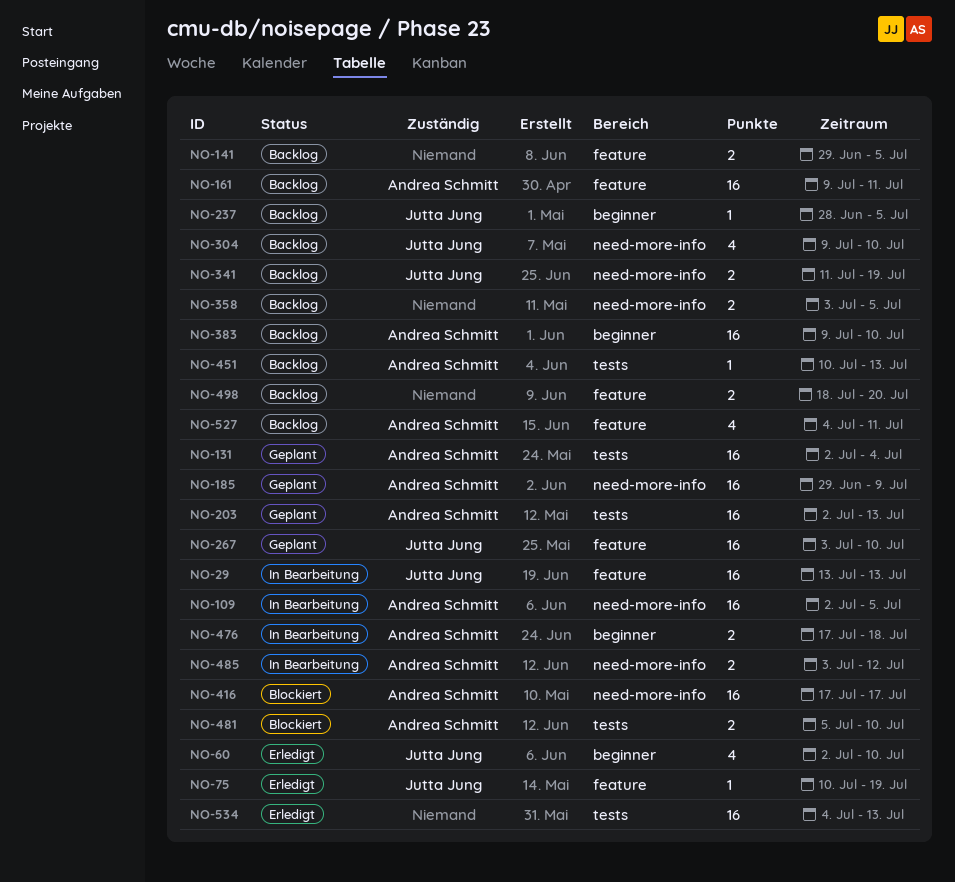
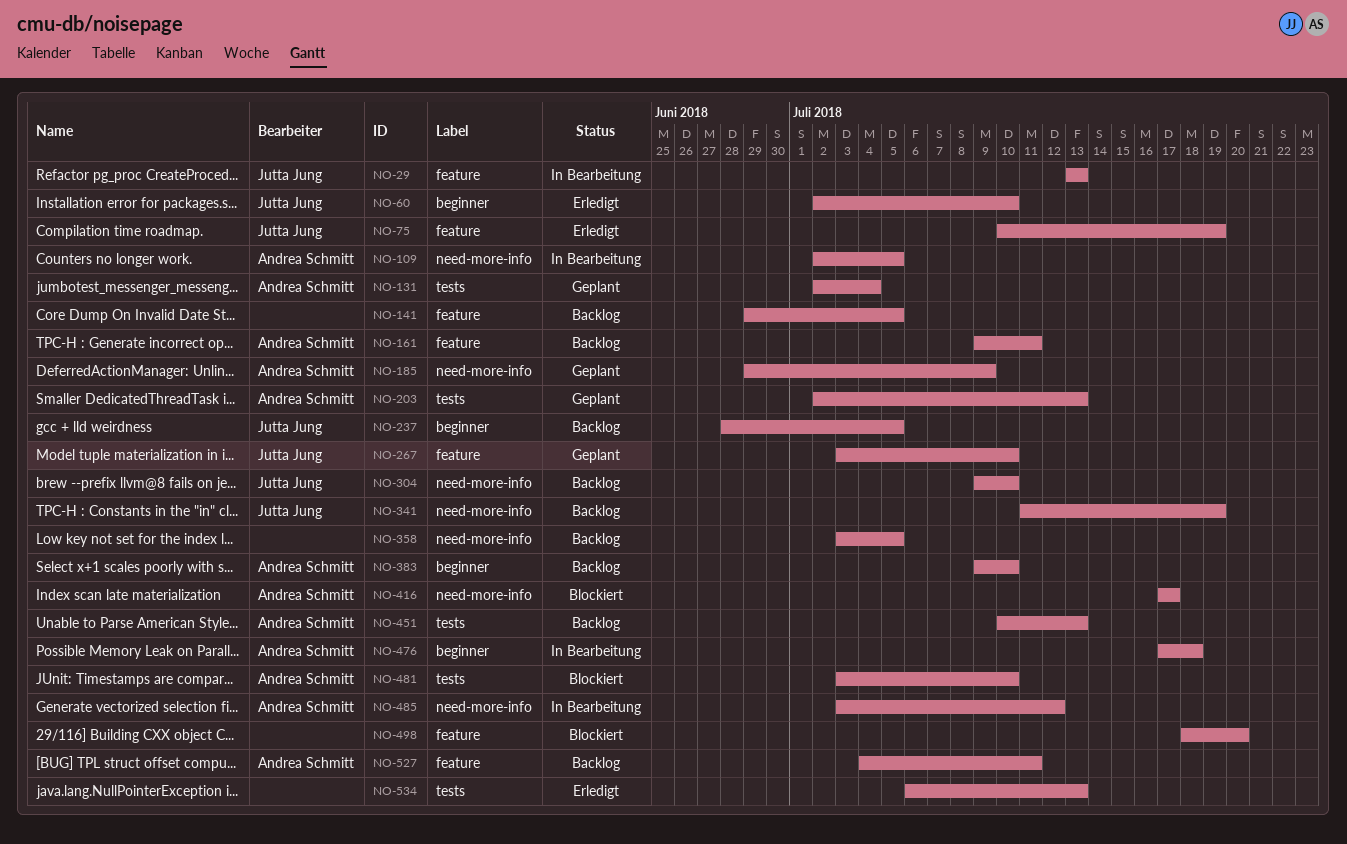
NO-481, start: Jul 5 -> Jul 3
NO-498, status: Backlog -> Blockiert
NO-534, start: Jul 4 -> Jul 6

